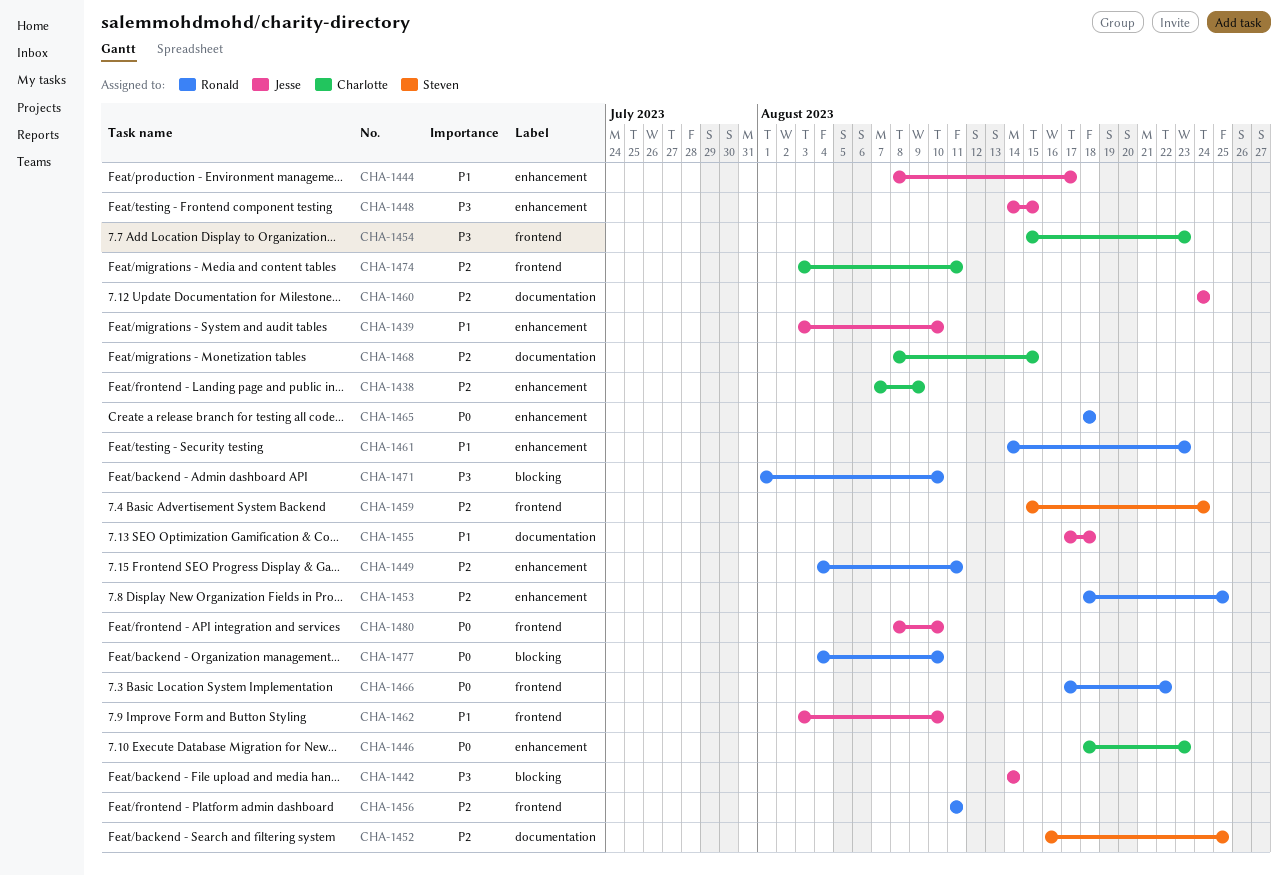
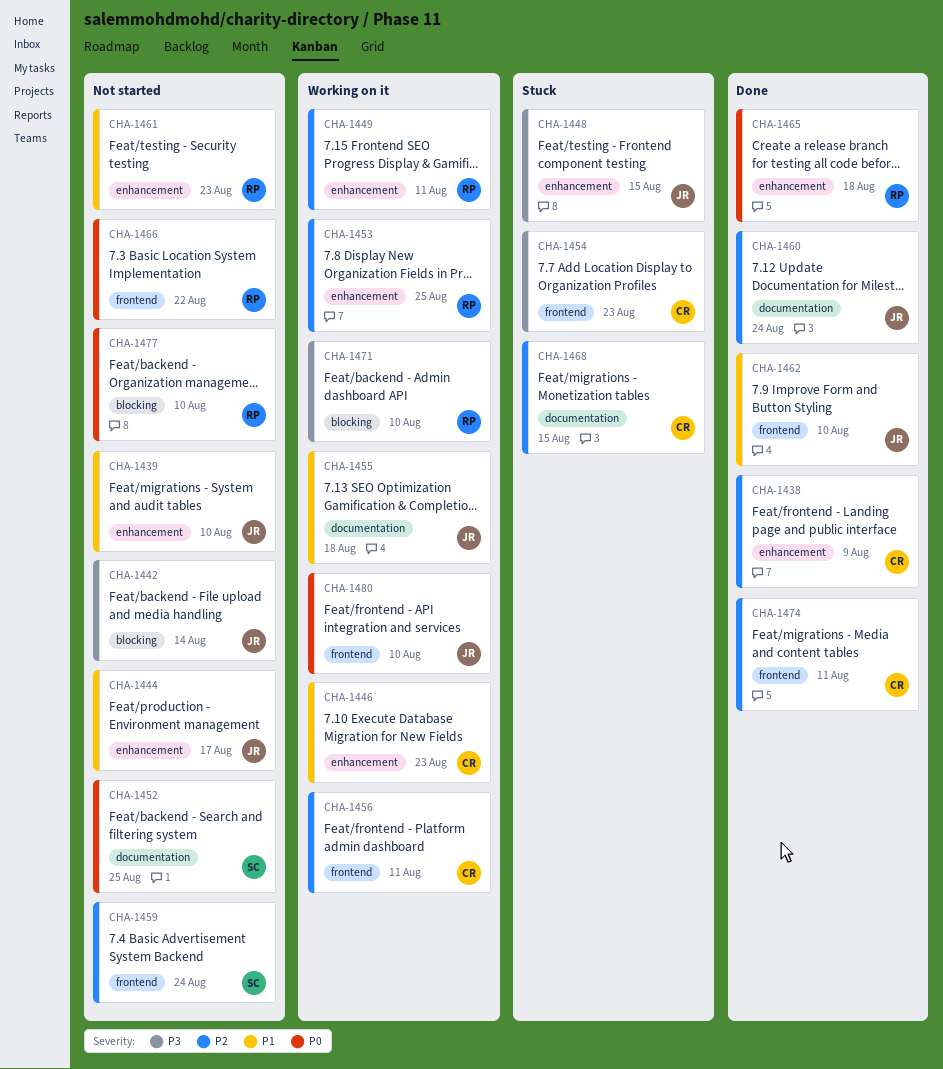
CHA-1446, priority: P0 -> P1
CHA-1452, priority: P2 -> P0
CHA-1456, owner: Ronald -> Charlotte

